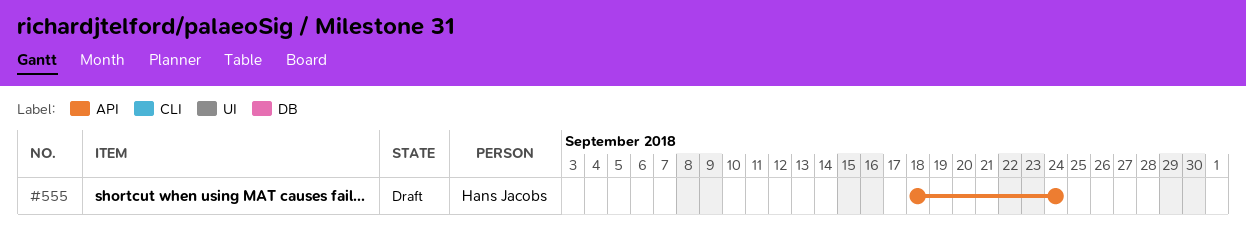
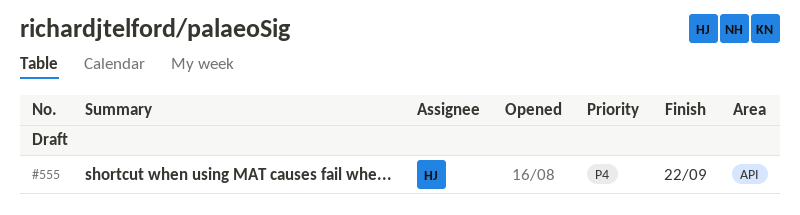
#555, due: Sep 24 -> Sep 22

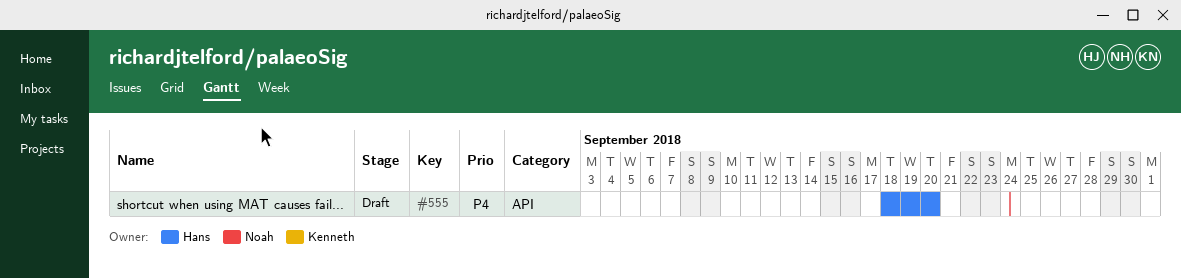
#555, due: Sep 22 -> Sep 20

